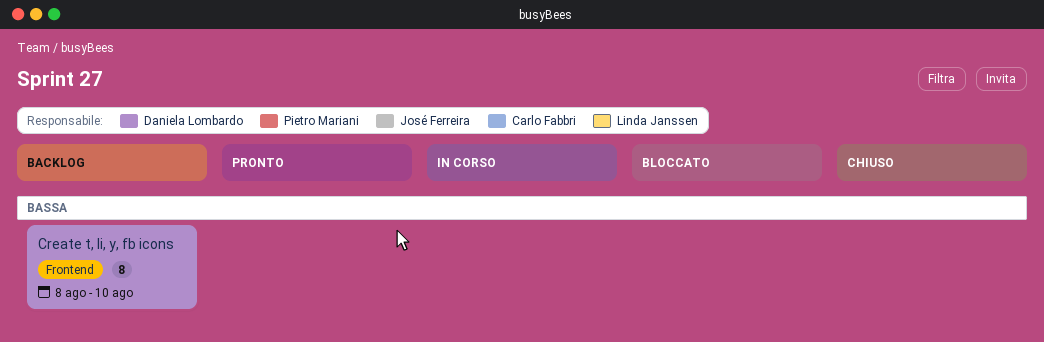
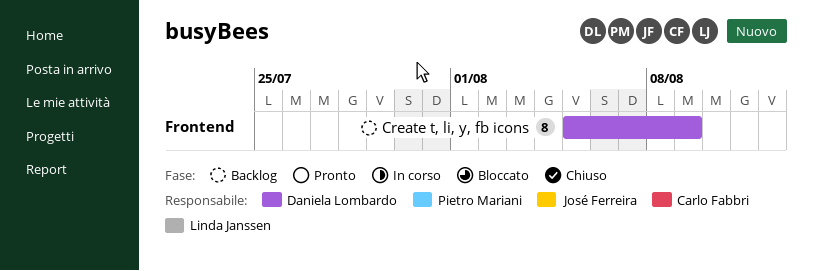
Create t, li, y, fb icons, start: Aug 8 -> Aug 5
Create t, li, y, fb icons, due: Aug 10 -> Aug 9

